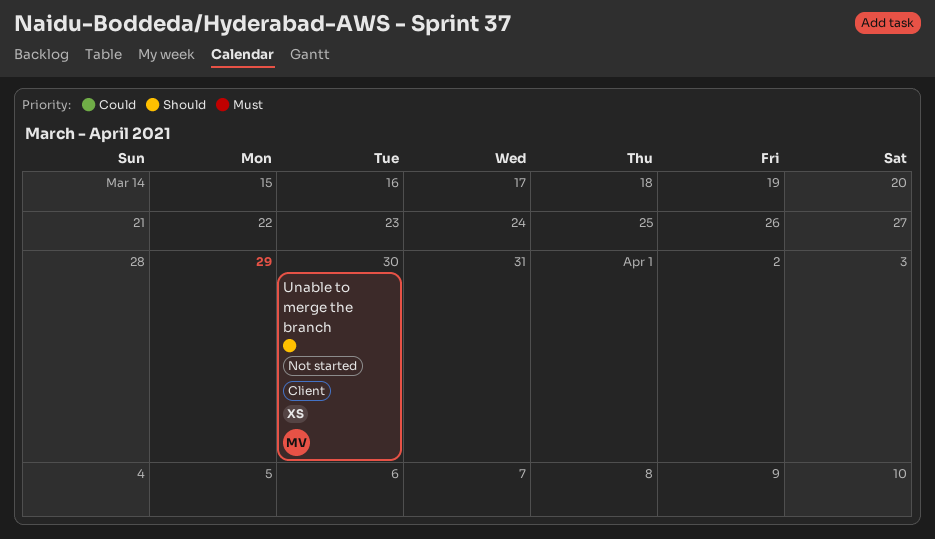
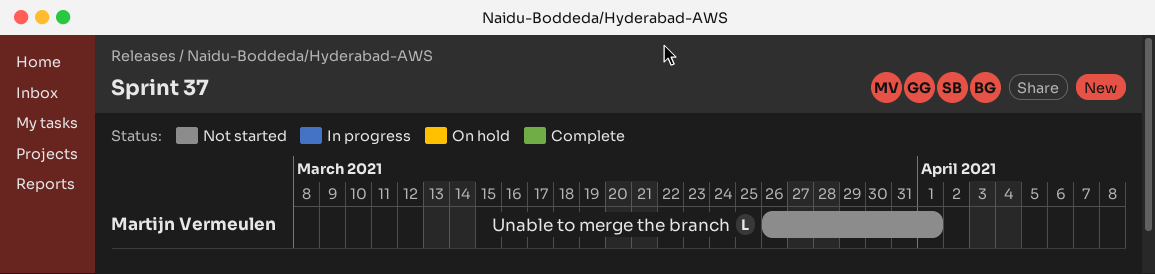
Unable to merge the branch, estimate: XS -> L
Unable to merge the branch, due: Mar 30 -> Apr 1

